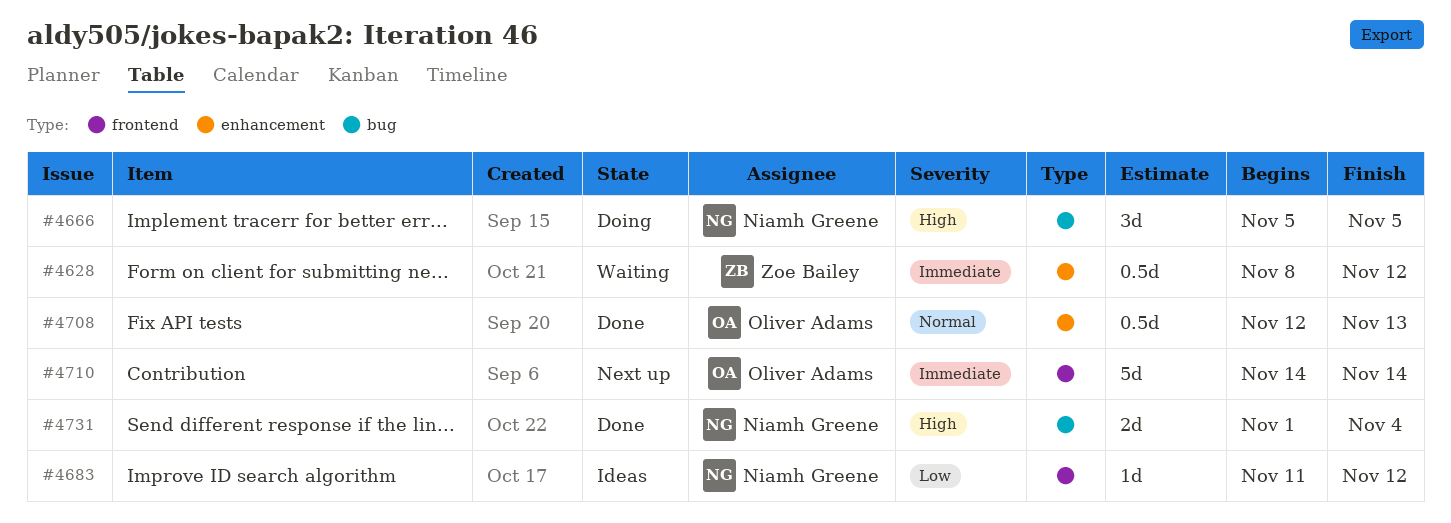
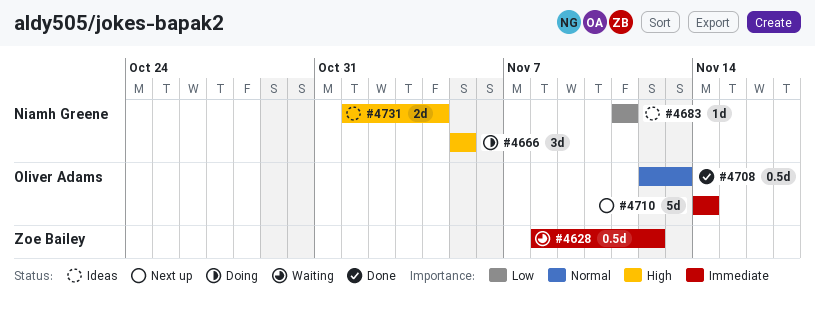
#4683, due: Nov 12 -> Nov 11
#4731, status: Done -> Ideas

